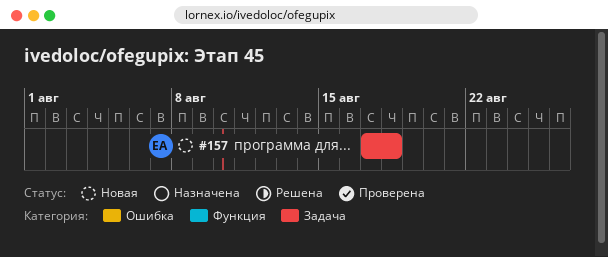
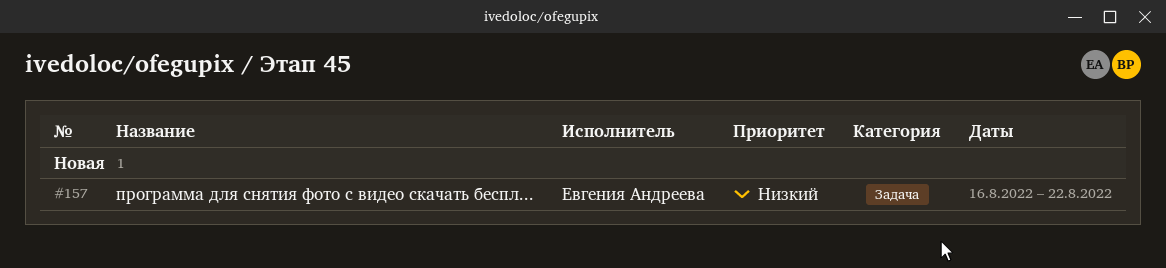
#157, start: Aug 17 -> Aug 16
#157, due: Aug 18 -> Aug 22

